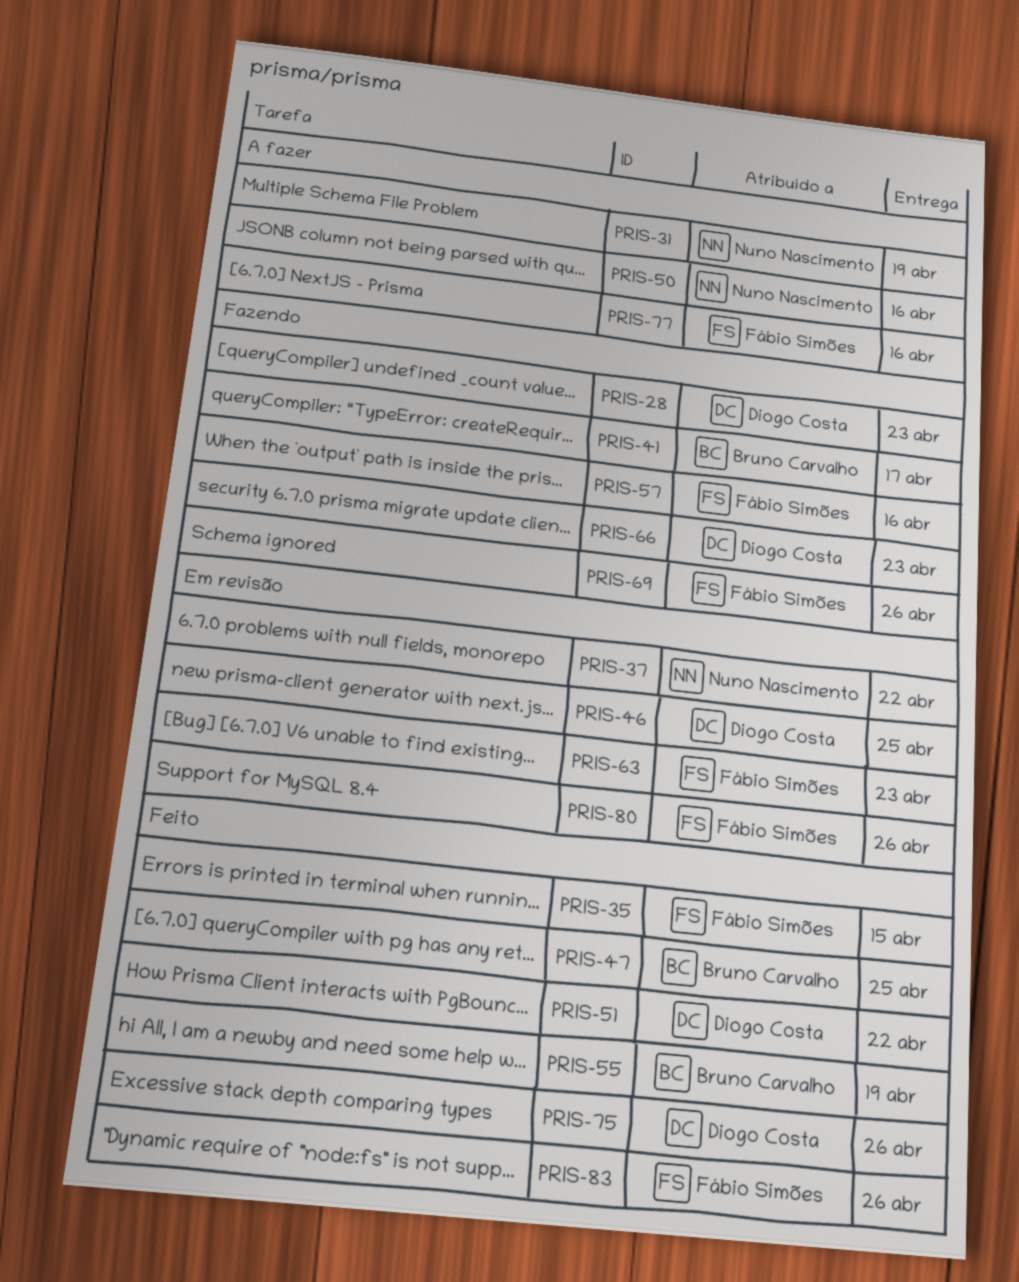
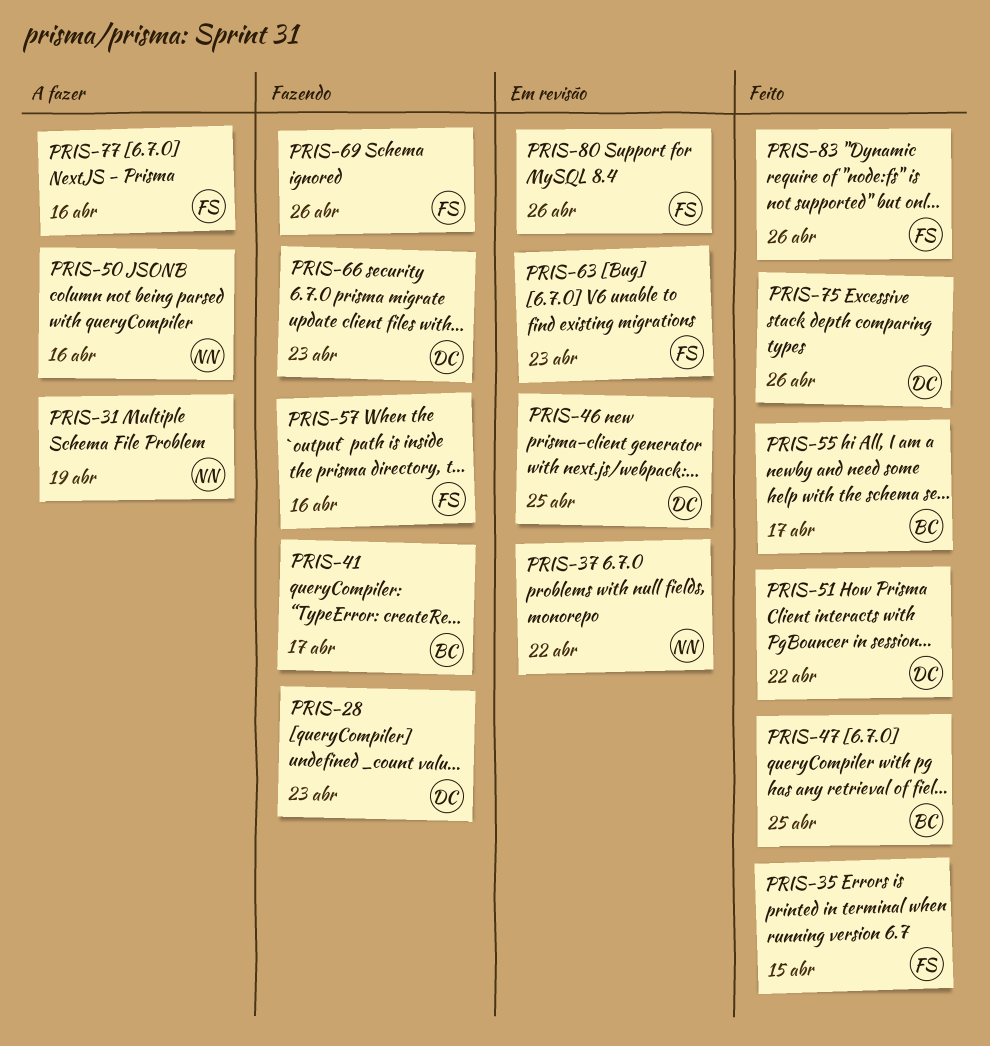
PRIS-55, due: Apr 19 -> Apr 17

